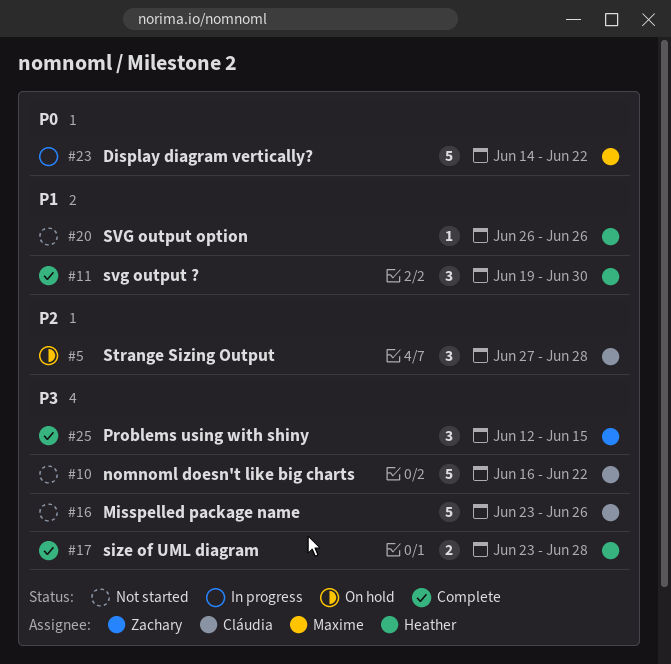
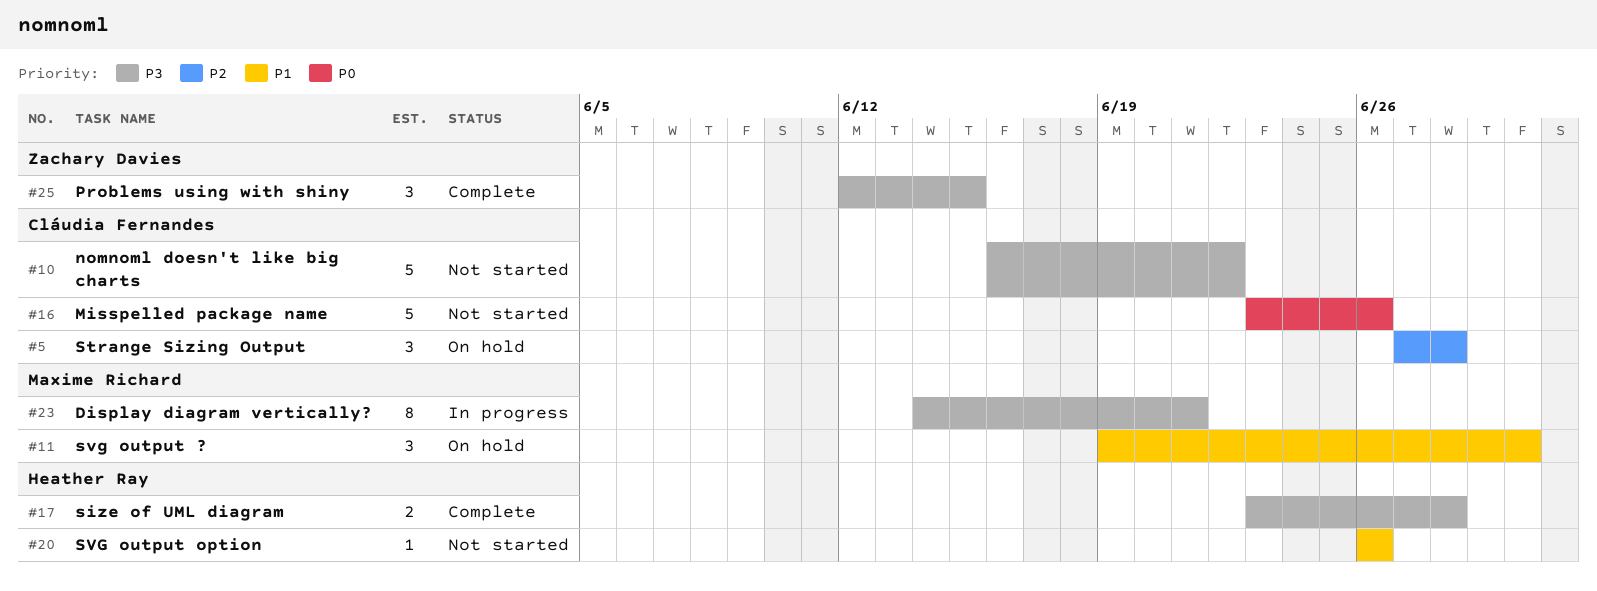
#11, status: Complete -> On hold
#11, owner: Heather Ray -> Maxime Richard
#16, priority: P3 -> P0
#23, priority: P0 -> P3
#23, estimate: 5 -> 8
#23, due: Jun 22 -> Jun 21

